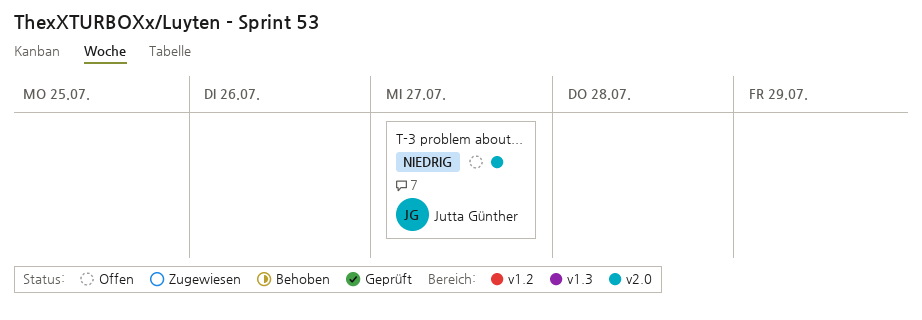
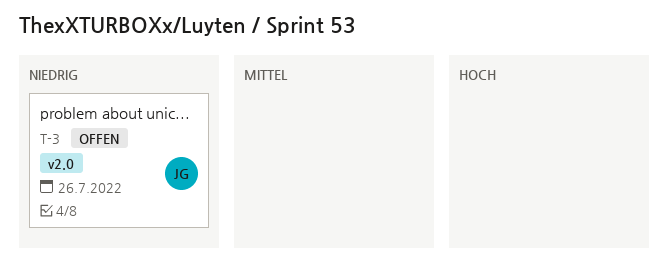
T-3, due: Jul 27 -> Jul 26

